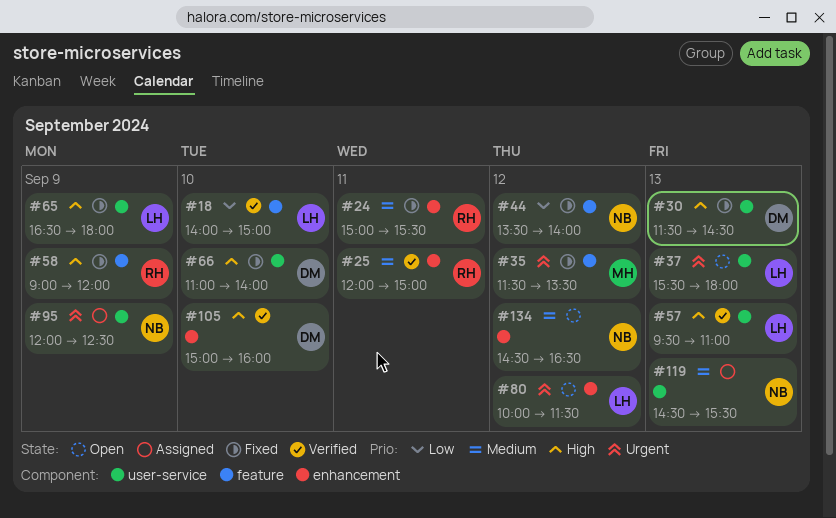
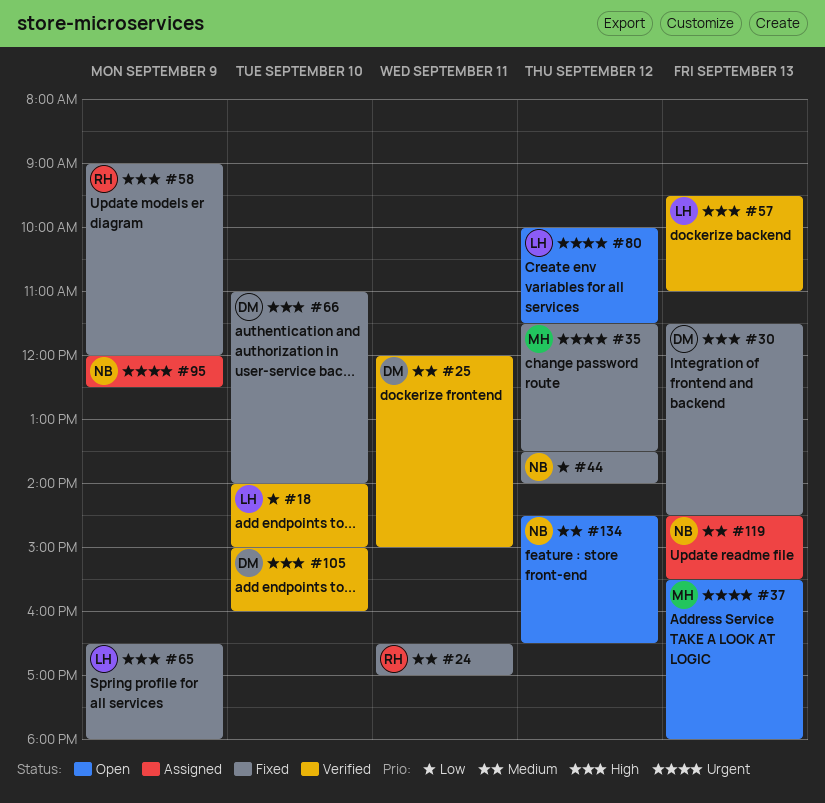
#24, begins: 15:00 -> 16:30
#24, ends: 15:30 -> 17:00
#25, owner: RH -> DM
#37, owner: LH -> MH

